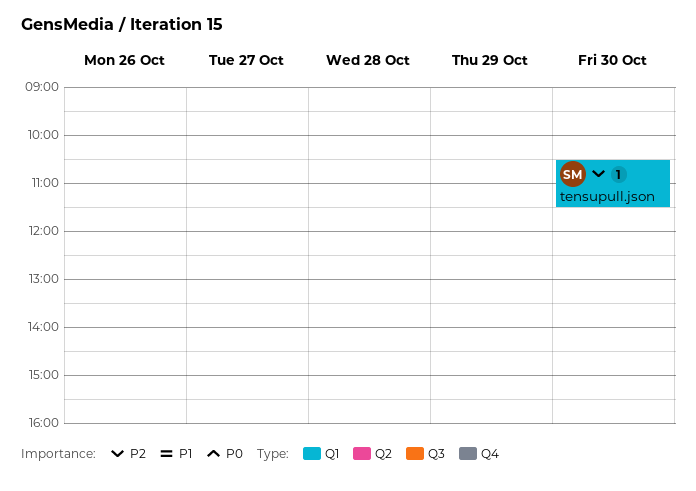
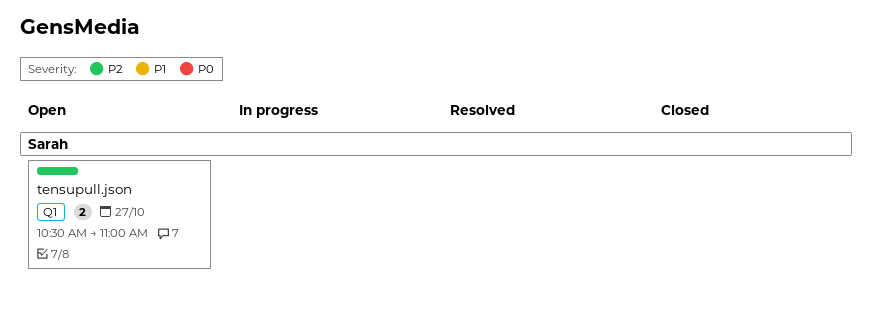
tensupull.json, estimate: 1 -> 2
tensupull.json, day: Oct 30 -> Oct 27
tensupull.json, ends: 11:30 -> 11:00

